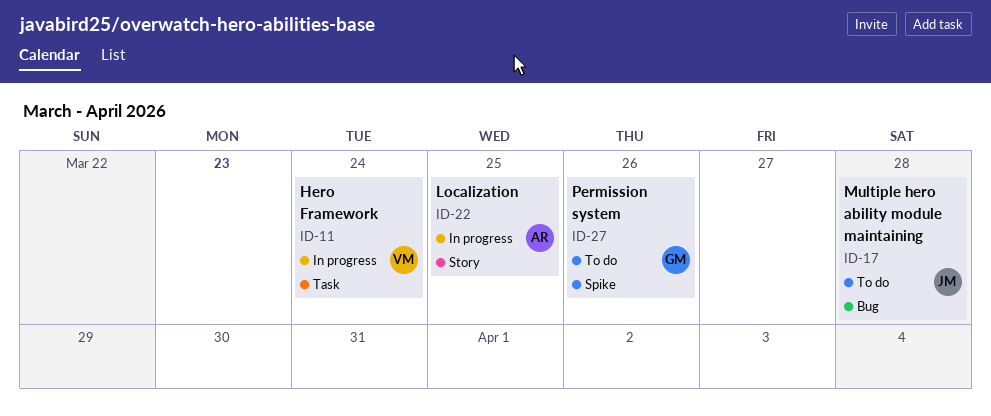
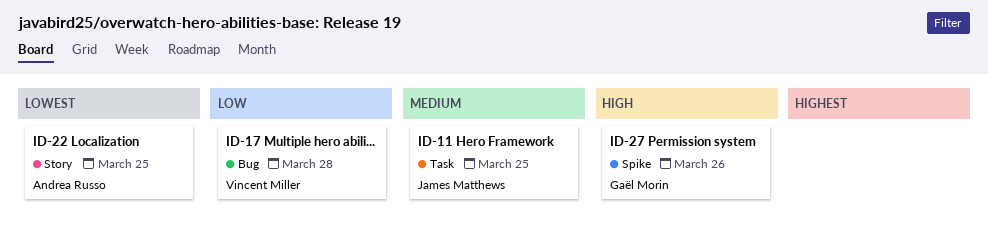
ID-11, owner: Vincent Miller -> James Matthews
ID-11, due: Mar 24 -> Mar 25
ID-17, owner: James Matthews -> Vincent Miller

